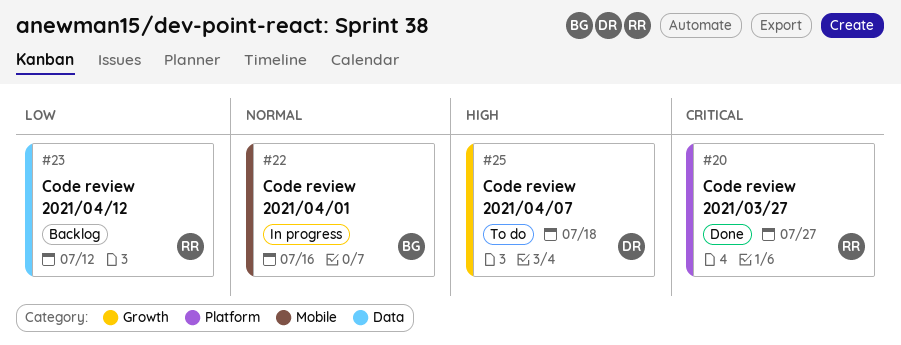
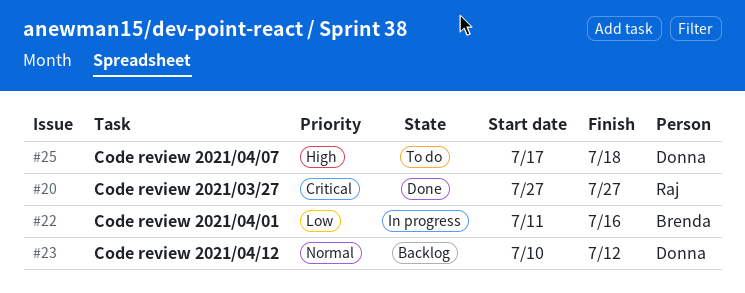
#22, priority: Normal -> Low
#23, owner: Raj -> Donna
#23, priority: Low -> Normal

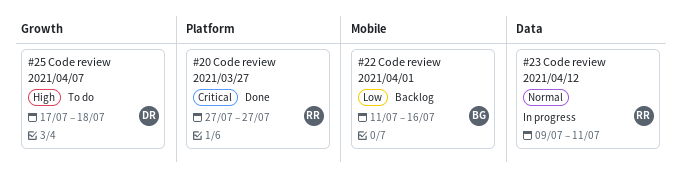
#22, status: In progress -> Backlog
#23, status: Backlog -> In progress
#23, owner: Donna -> Raj
#23, start: Jul 10 -> Jul 9
#23, due: Jul 12 -> Jul 11

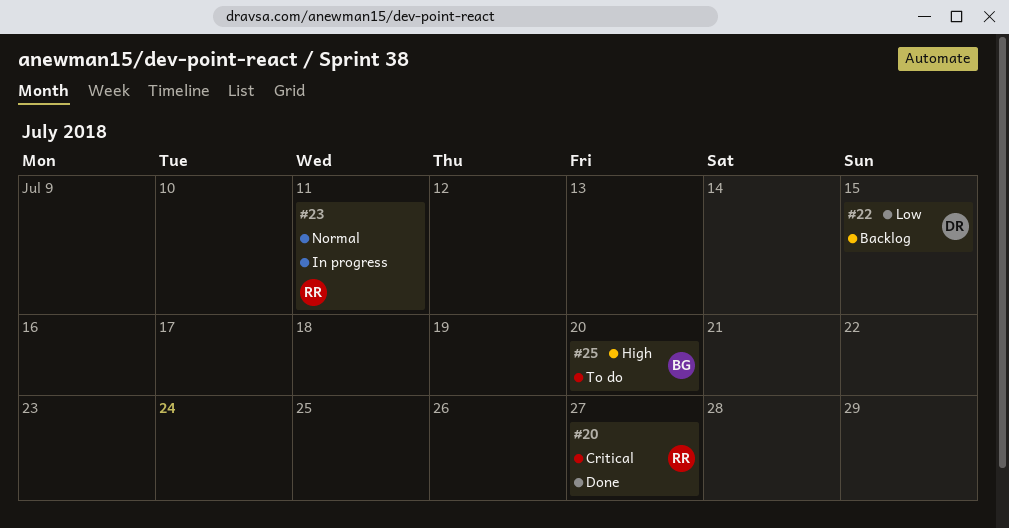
#22, owner: BG -> DR
#22, due: Jul 16 -> Jul 15
#25, owner: DR -> BG
#25, due: Jul 18 -> Jul 20

